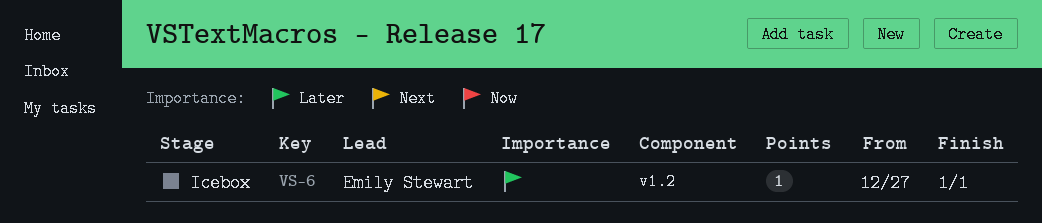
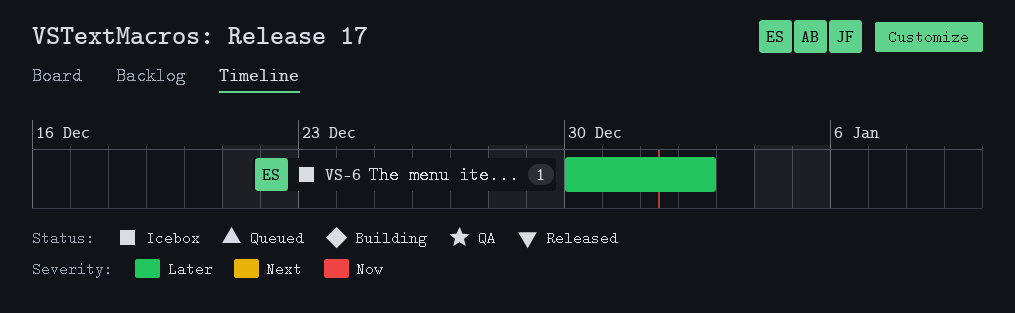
VS-6, start: Dec 27 -> Dec 30
VS-6, due: Jan 1 -> Jan 2

